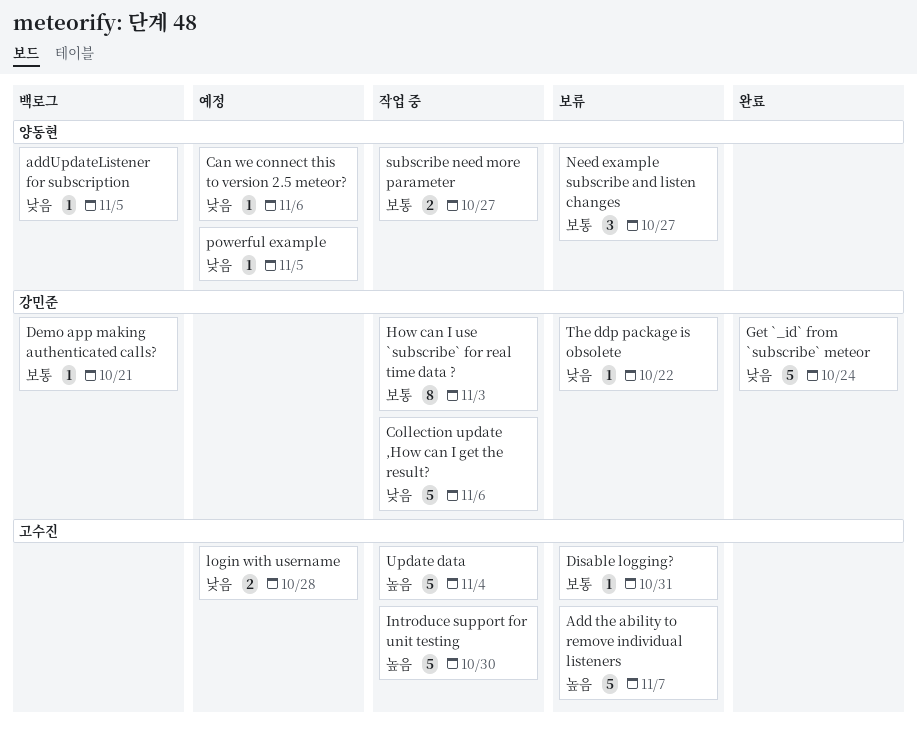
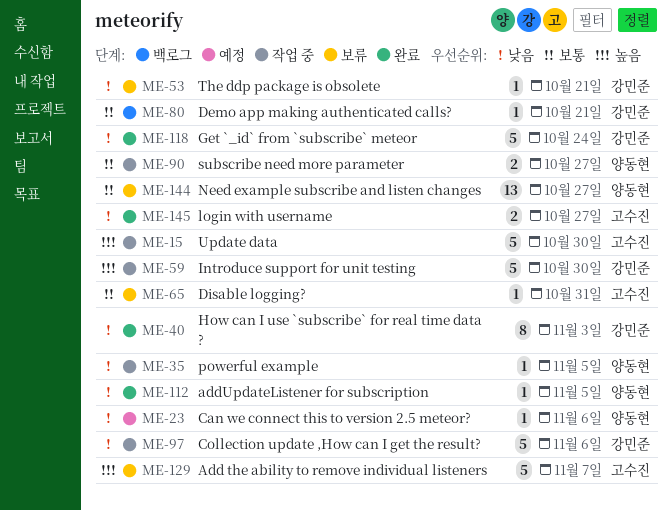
addUpdateListener for subscription, status: 백로그 -> 완료
How can I use `subscribe` for real time data ?, status: 작업 중 -> 완료
How can I use `subscribe` for real time data ?, priority: 보통 -> 낮음
Introduce support for unit testing, owner: 고수진 -> 강민준
login with username, status: 예정 -> 완료
login with username, due: Oct 28 -> Oct 27
Need example subscribe and listen changes, estimate: 3 -> 13
powerful example, status: 예정 -> 작업 중
The ddp package is obsolete, due: Oct 22 -> Oct 21
Update data, due: Nov 4 -> Oct 30

